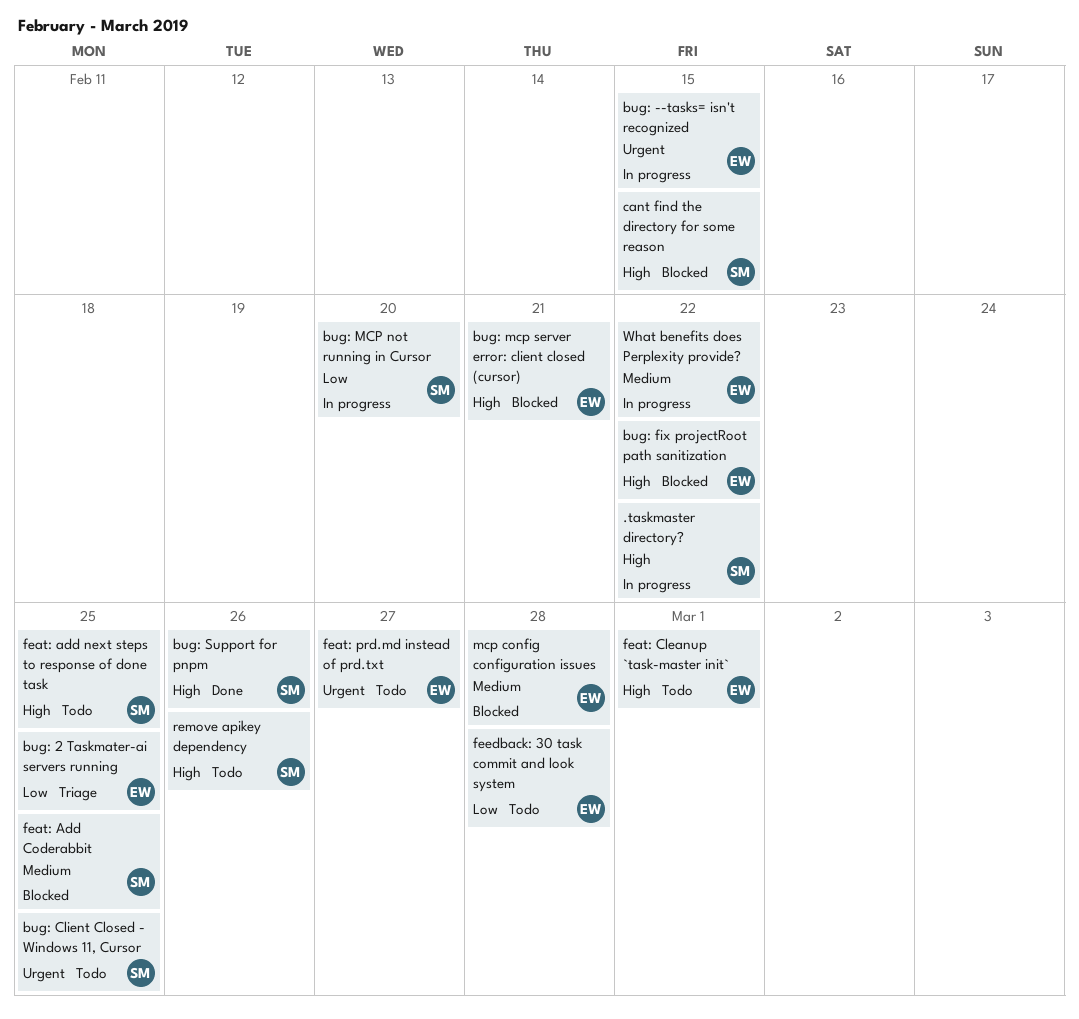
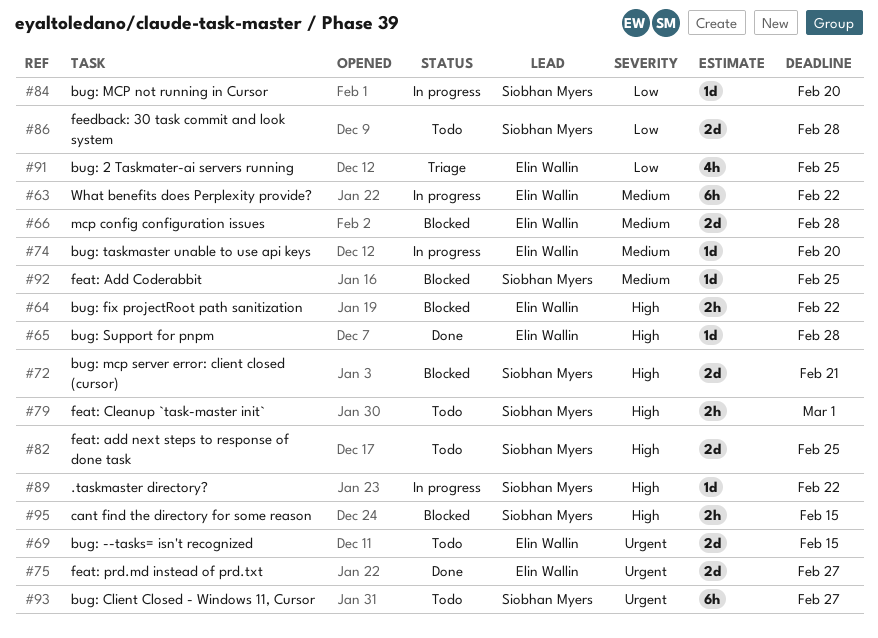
bug: --tasks= isn't recognized, status: In progress -> Todo
bug: Client Closed - Windows 11, Cursor, due: Feb 25 -> Feb 27
bug: mcp server error: client closed (cursor), owner: Elin Wallin -> Siobhan Myers
bug: Support for pnpm, owner: Siobhan Myers -> Elin Wallin
bug: Support for pnpm, due: Feb 26 -> Feb 28
bug: taskmaster unable to use api keys: none -> present
feat: Cleanup `task-master init`, owner: Elin Wallin -> Siobhan Myers
feat: prd.md instead of prd.txt, status: Todo -> Done
feedback: 30 task commit and look system, owner: Elin Wallin -> Siobhan Myers
remove apikey dependency: present -> none

